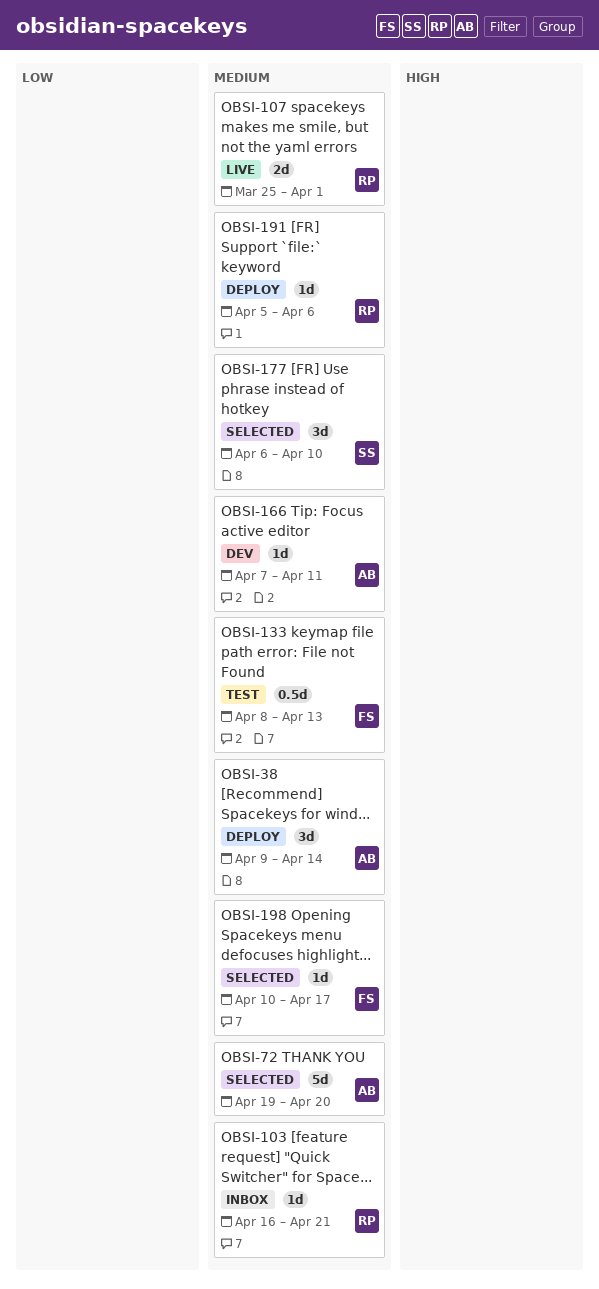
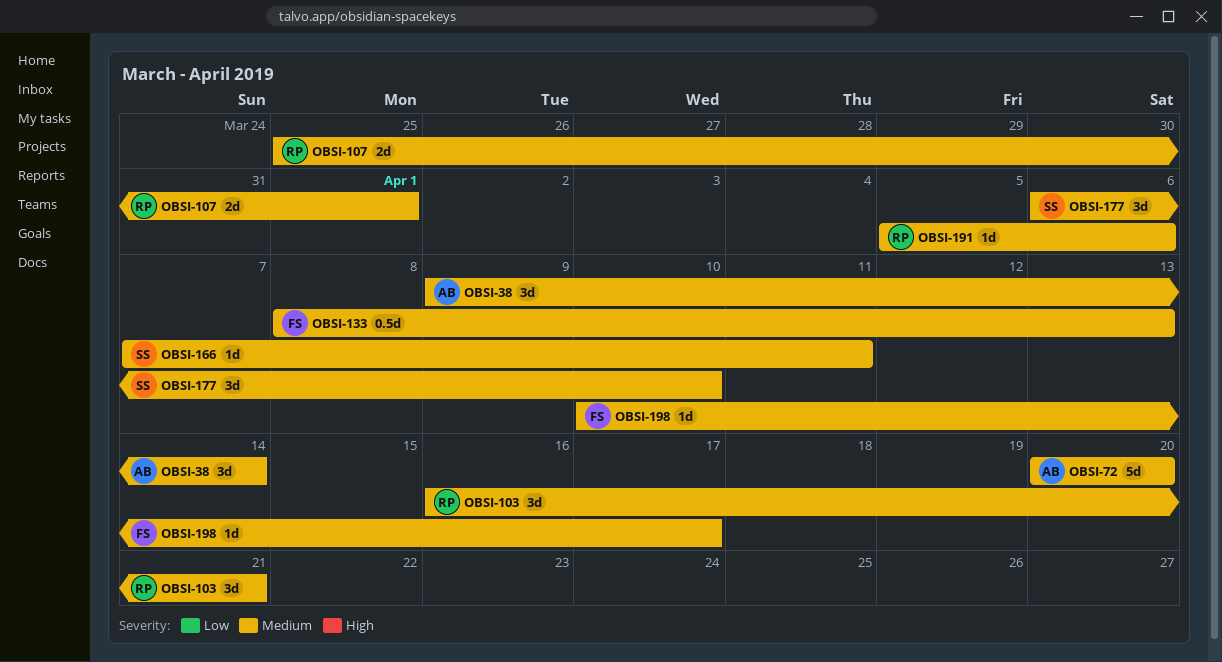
OBSI-72, start: Apr 19 -> Apr 20
OBSI-103, estimate: 1d -> 3d
OBSI-166, owner: AB -> SS

